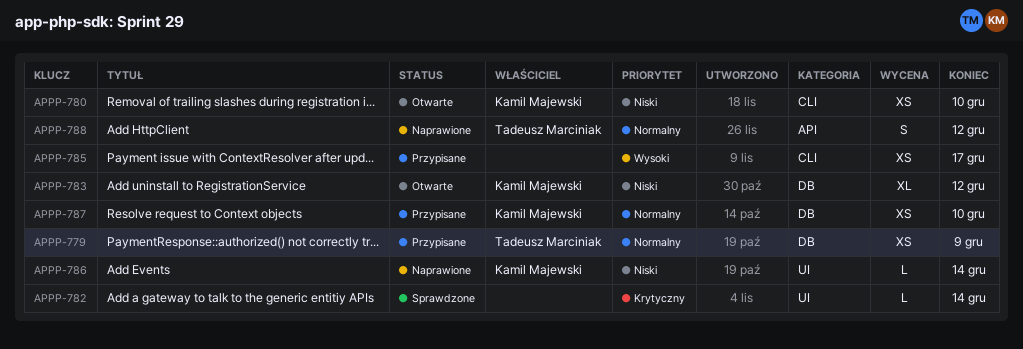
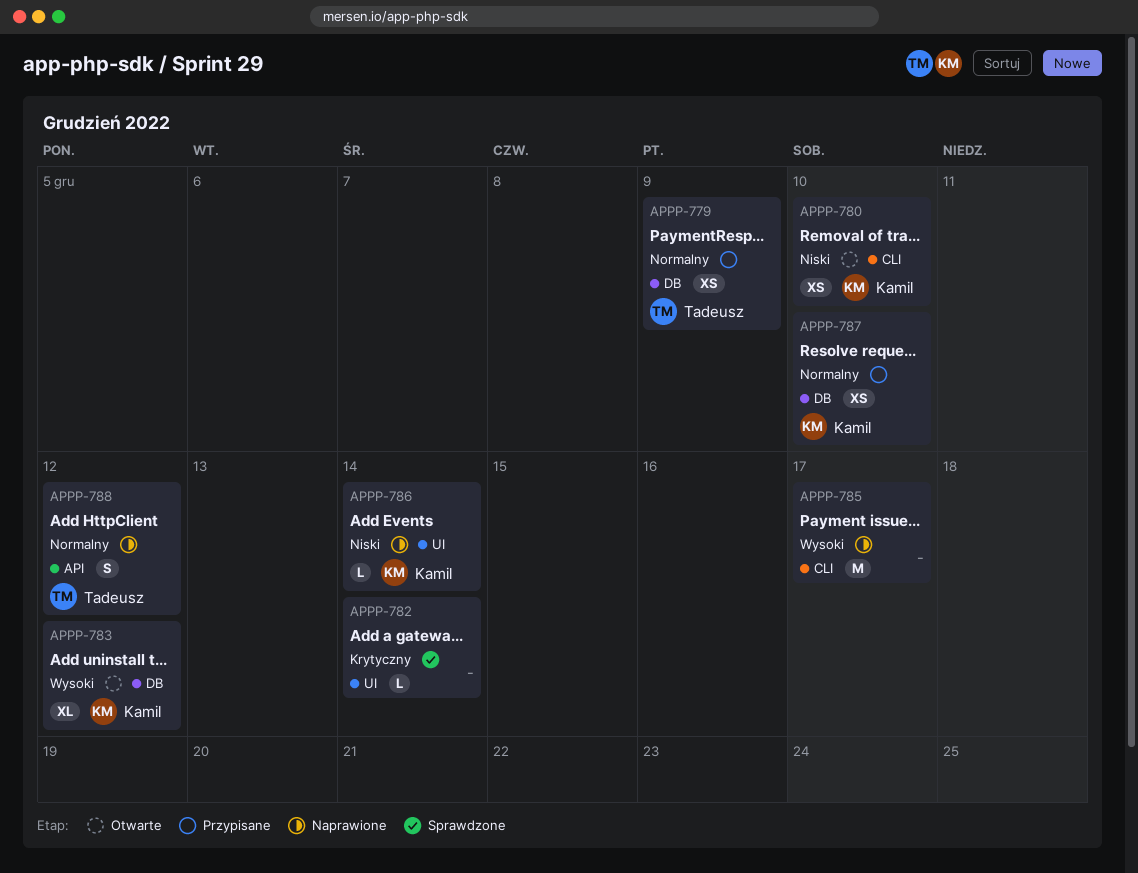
APPP-783, priority: Niski -> Wysoki
APPP-785, status: Przypisane -> Naprawione
APPP-785, estimate: XS -> M

